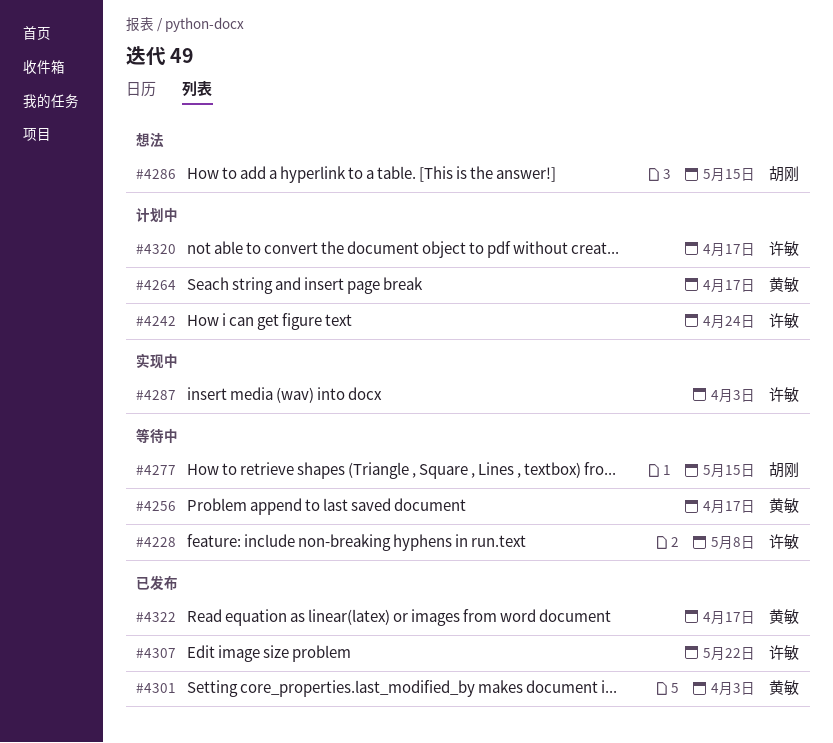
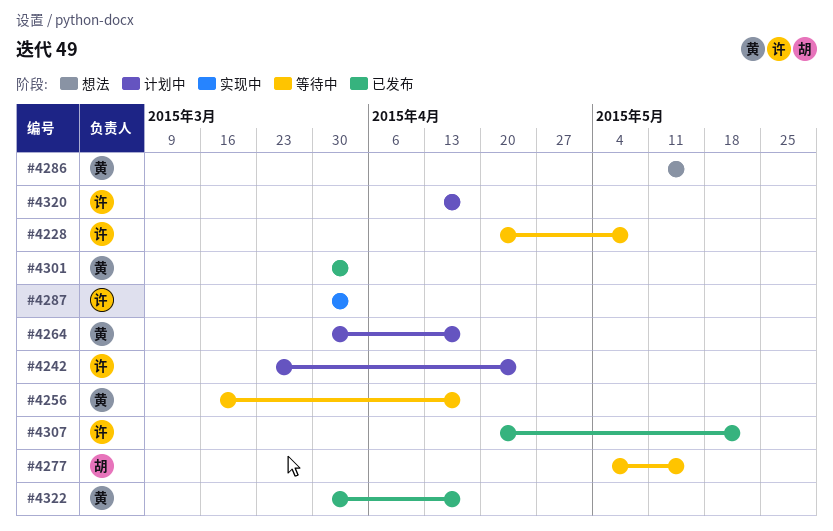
#4286, owner: 胡刚 -> 黄敏

